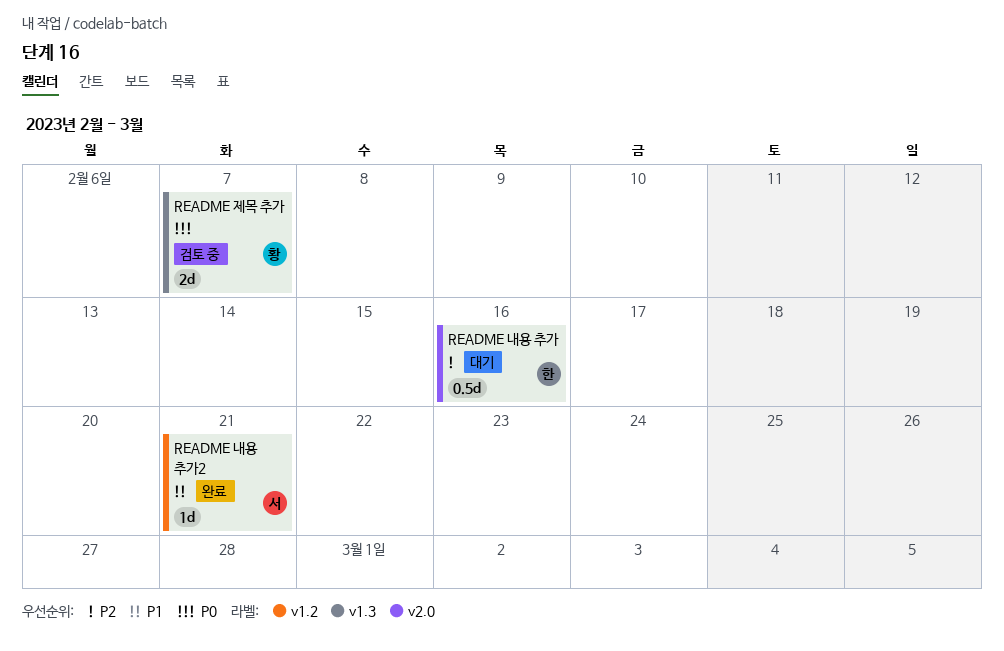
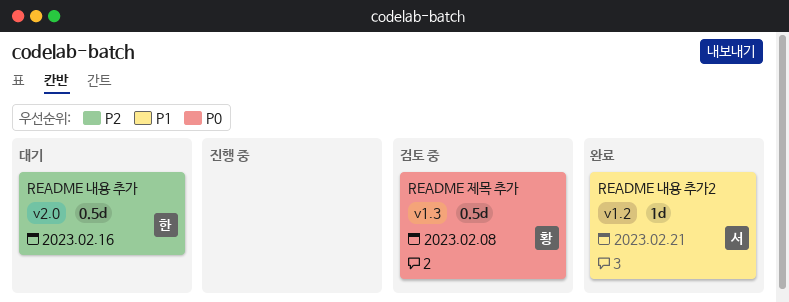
README 제목 추가, estimate: 2d -> 0.5d
README 제목 추가, due: Feb 7 -> Feb 8

